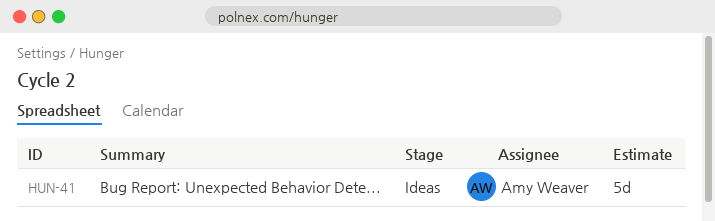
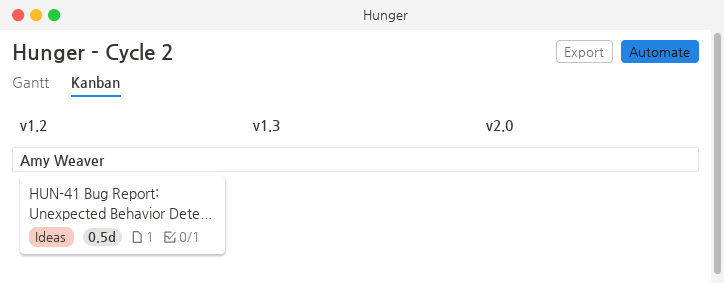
HUN-41, estimate: 5d -> 0.5d

